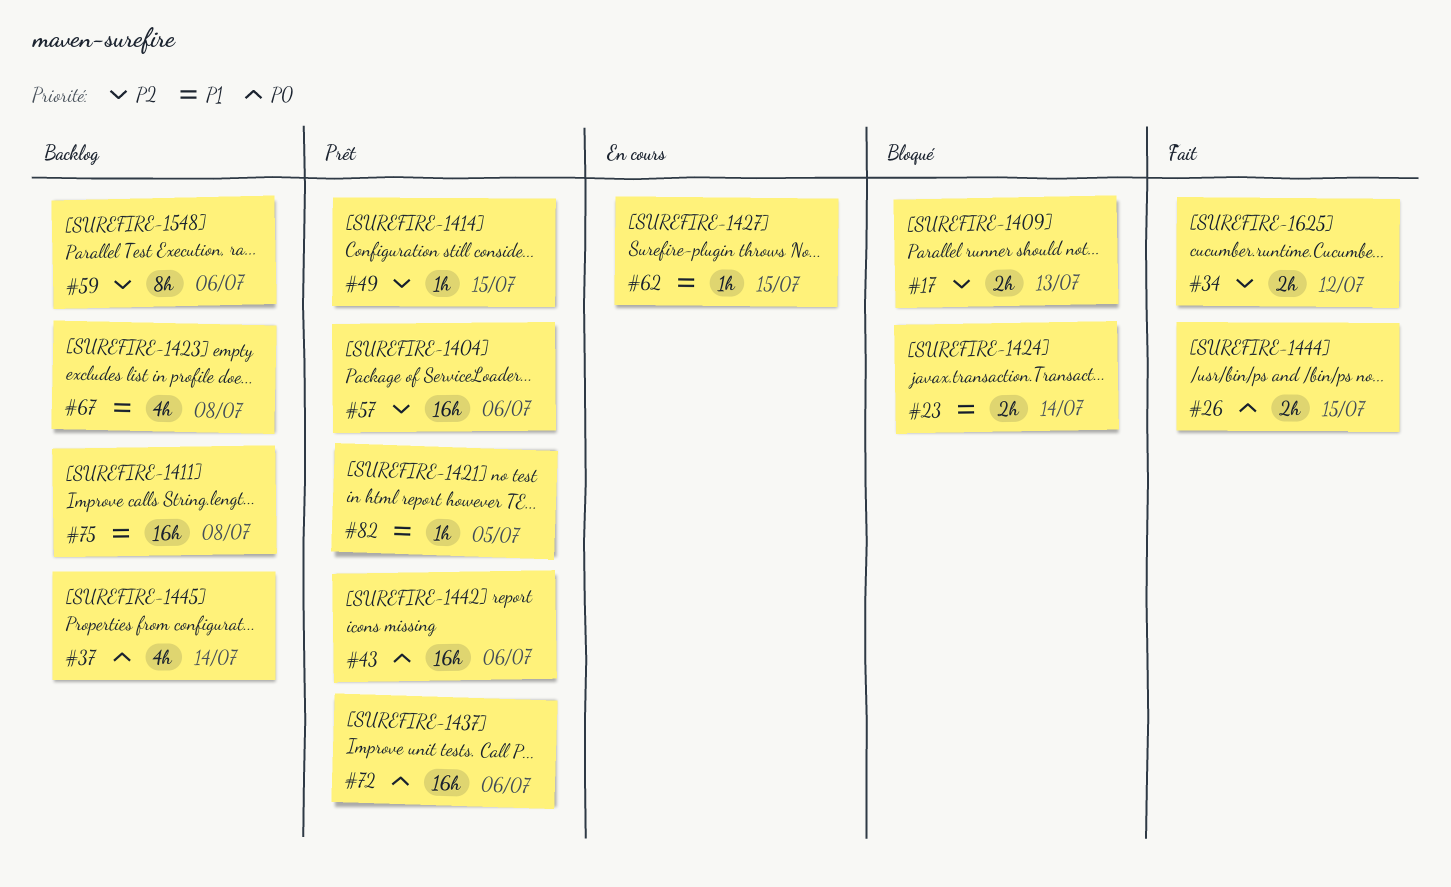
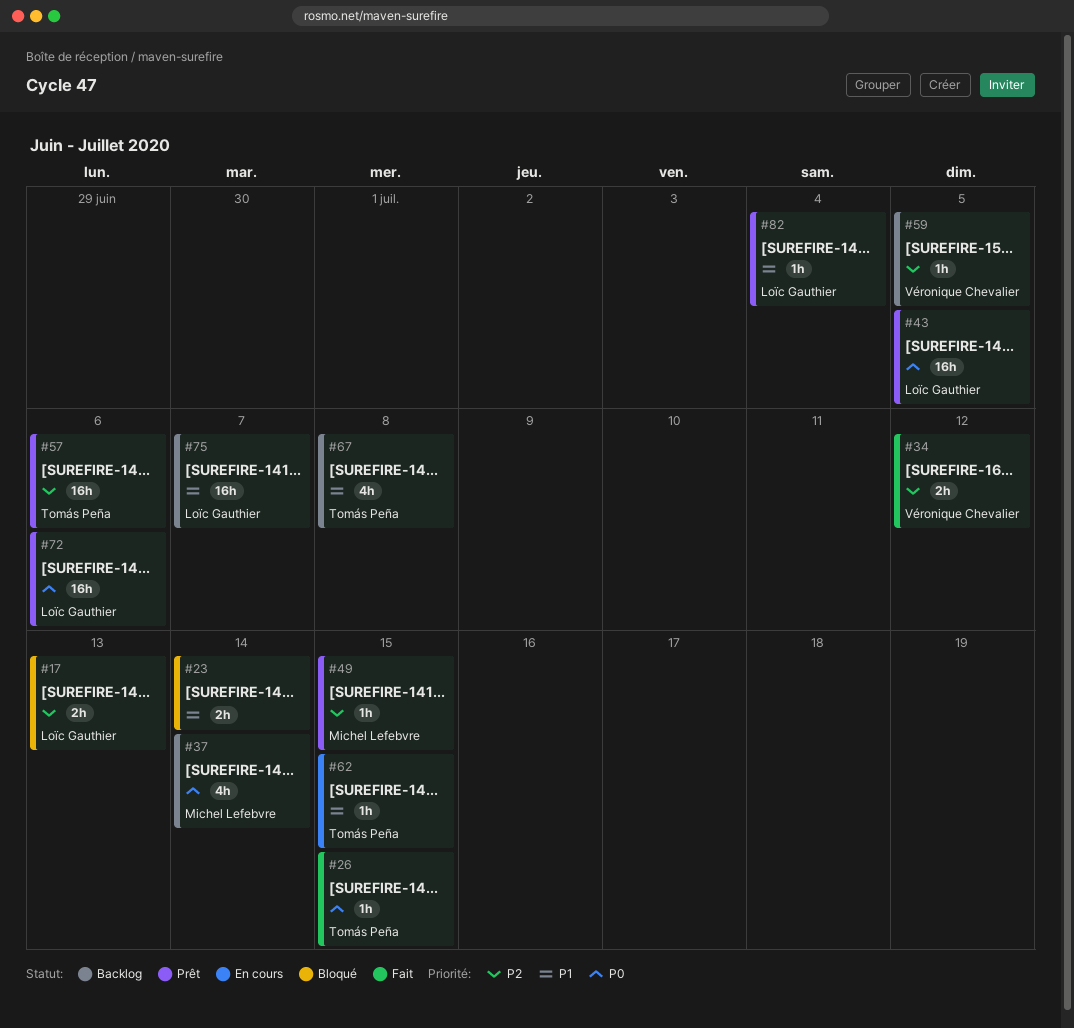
#26, estimate: 2h -> 1h
#43, due: Jul 6 -> Jul 5
#59, estimate: 8h -> 1h
#59, due: Jul 6 -> Jul 5
#75, due: Jul 8 -> Jul 7
#82, due: Jul 5 -> Jul 4

